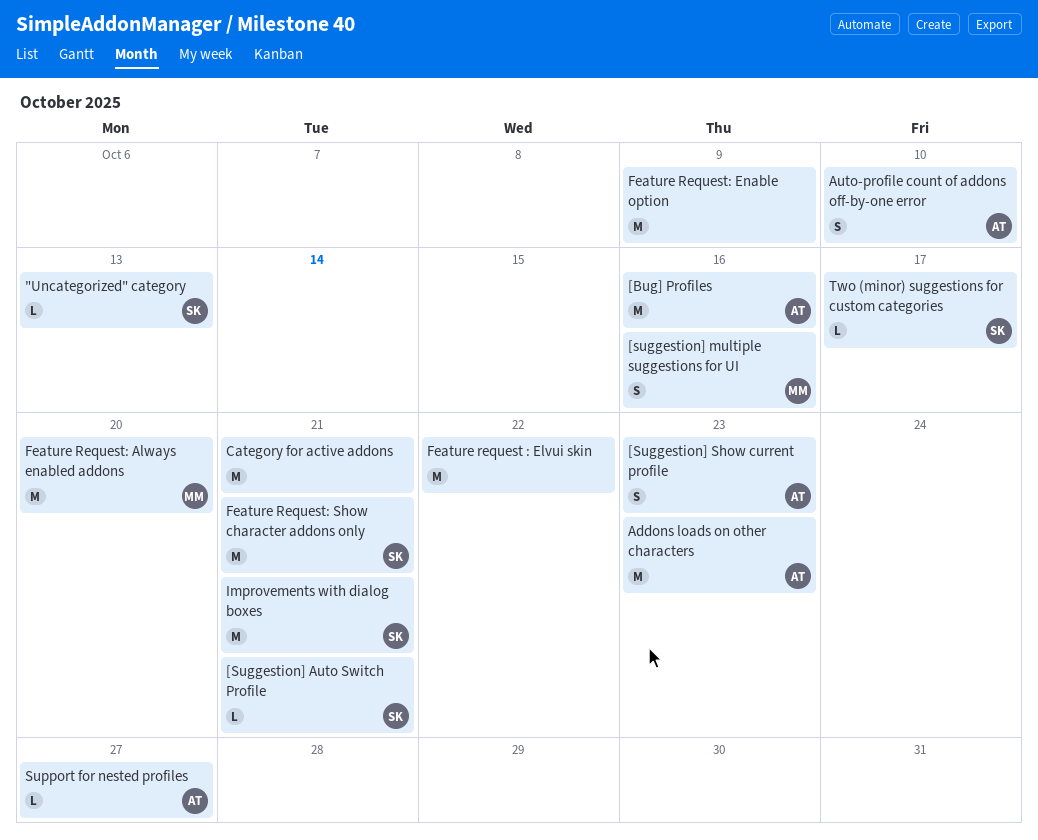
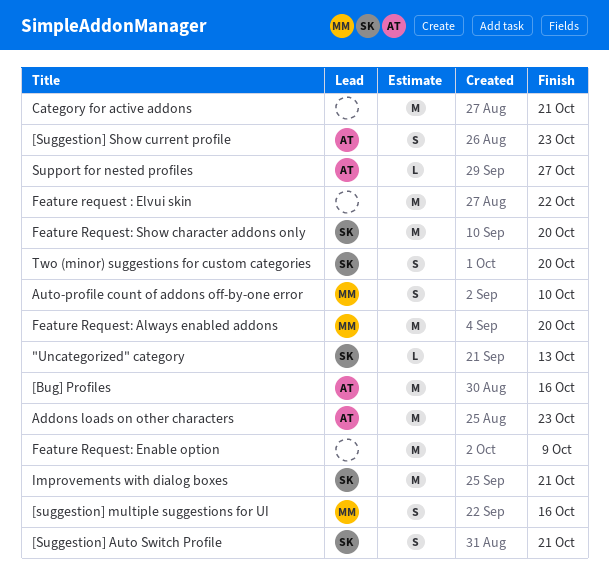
[Suggestion] Auto Switch Profile, estimate: L -> S
Auto-profile count of addons off-by-one error, owner: AT -> MM
Feature Request: Show character addons only, due: Oct 21 -> Oct 20
Two (minor) suggestions for custom categories, estimate: L -> S
Two (minor) suggestions for custom categories, due: Oct 17 -> Oct 20

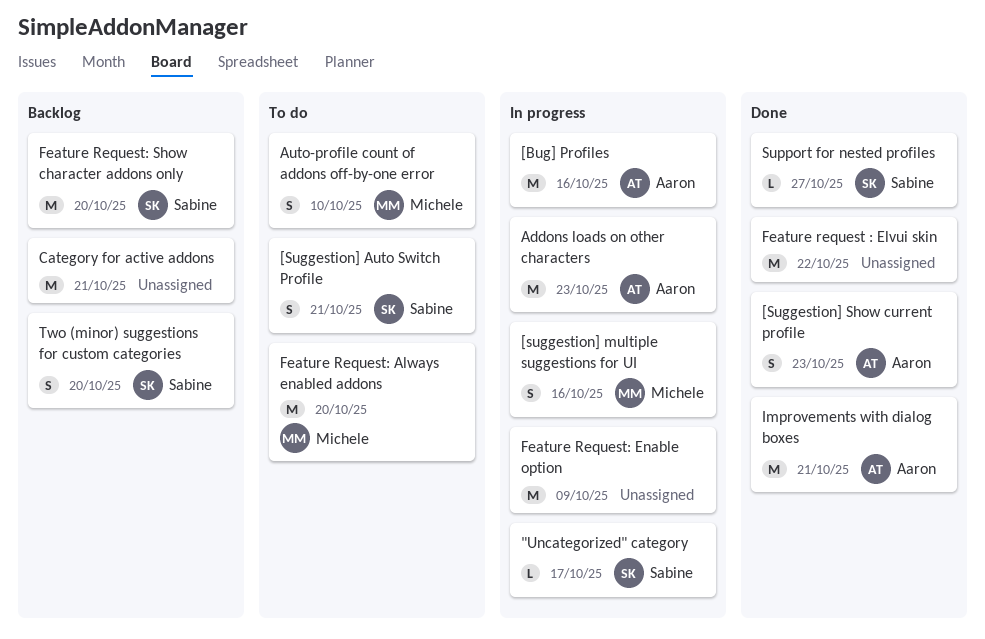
"Uncategorized" category, due: Oct 13 -> Oct 17
Improvements with dialog boxes, owner: Sabine -> Aaron
Support for nested profiles, owner: Aaron -> Sabine

